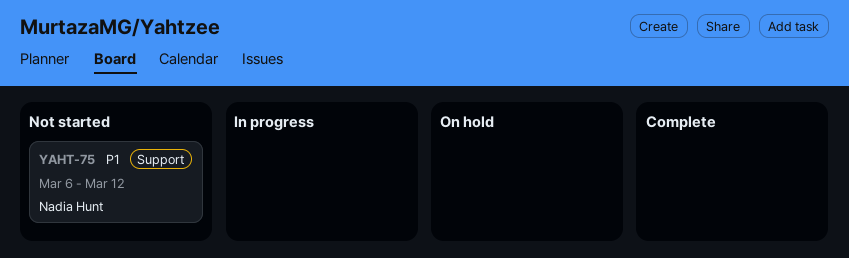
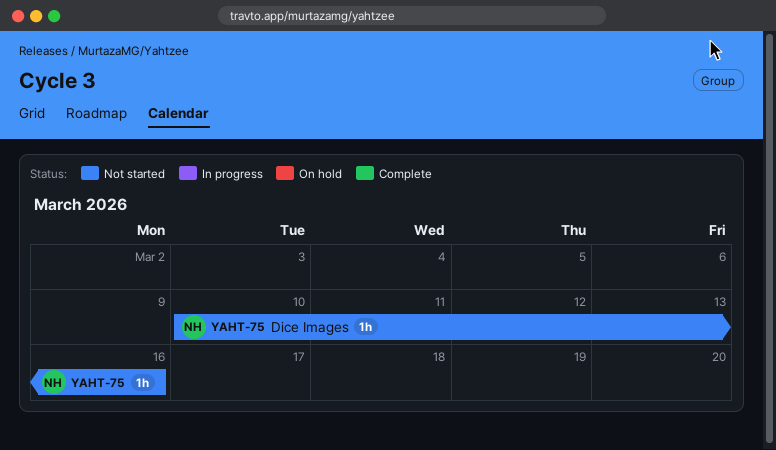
YAHT-75, start: Mar 6 -> Mar 10
YAHT-75, due: Mar 12 -> Mar 16

